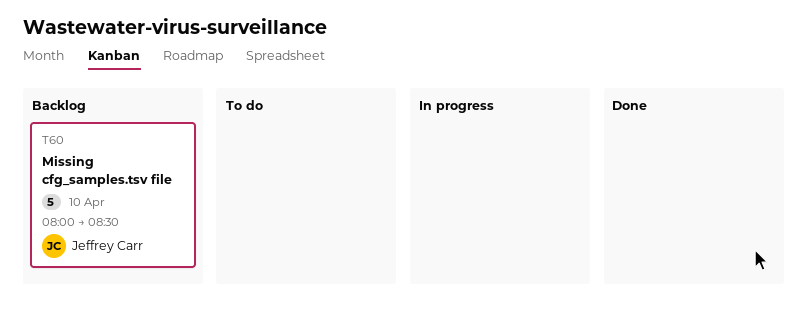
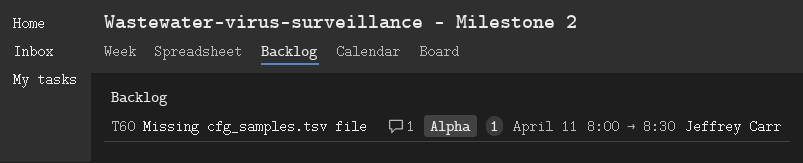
T60, estimate: 5 -> 1
T60, day: Apr 10 -> Apr 11

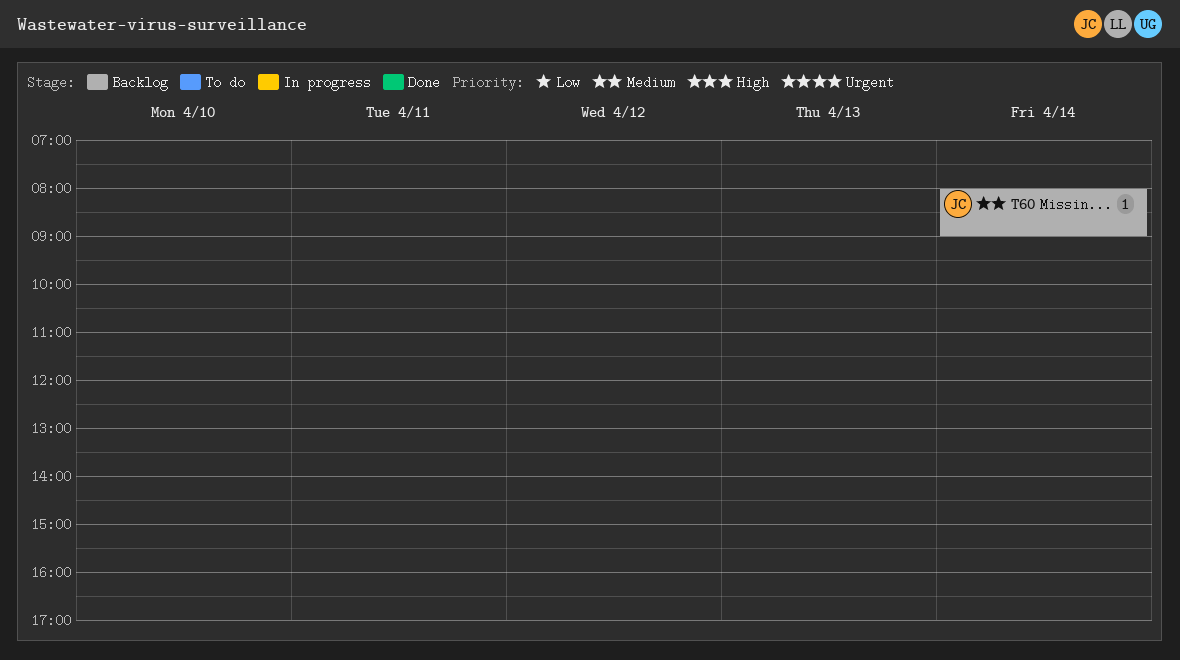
T60, day: Apr 11 -> Apr 14
T60, ends: 08:30 -> 09:00

